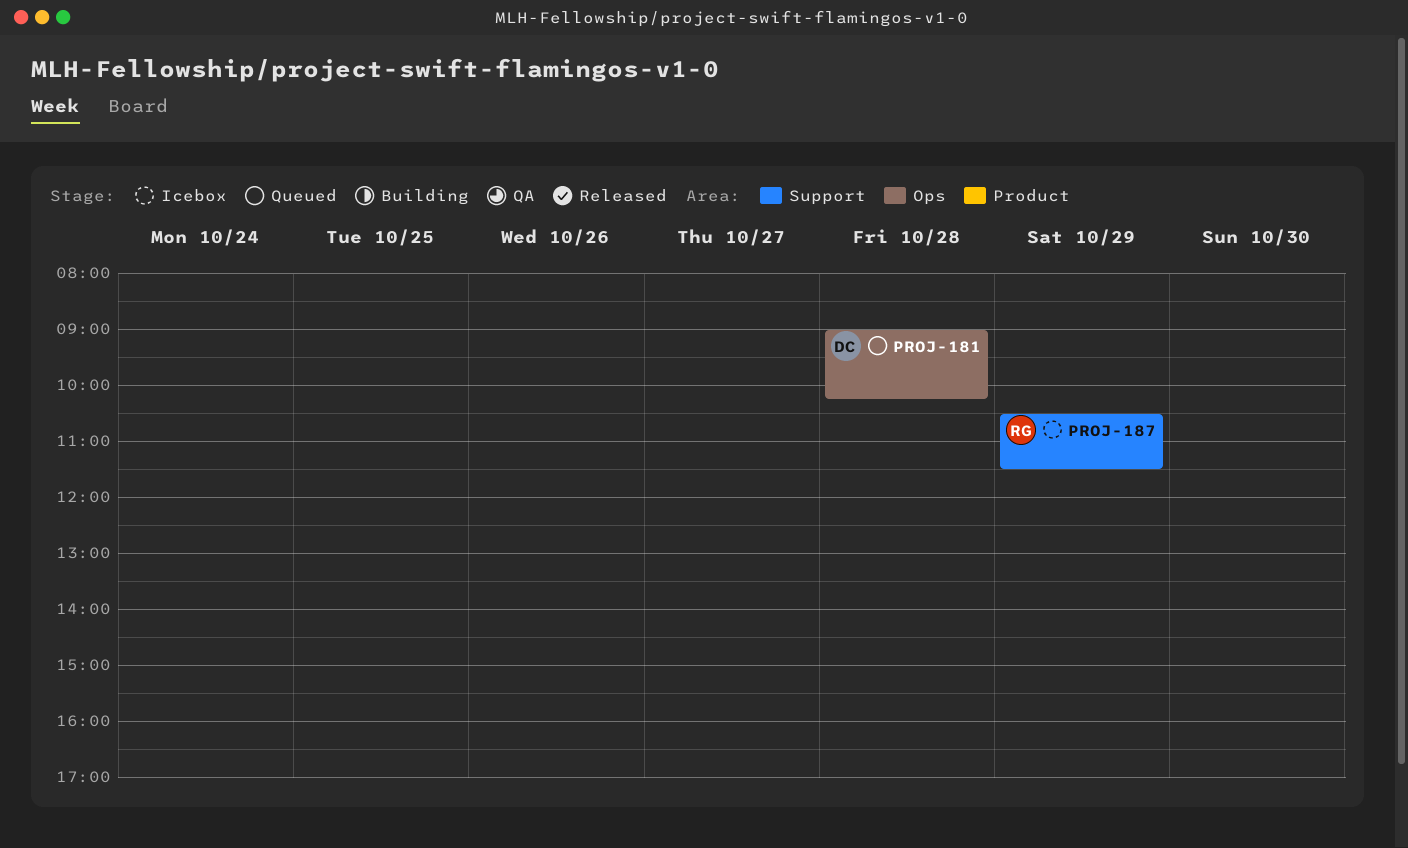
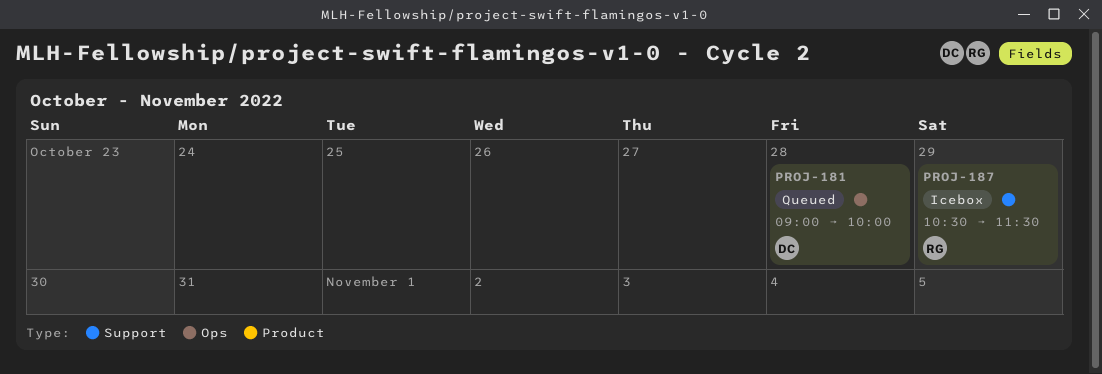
PROJ-181, ends: 10:15 -> 10:00

